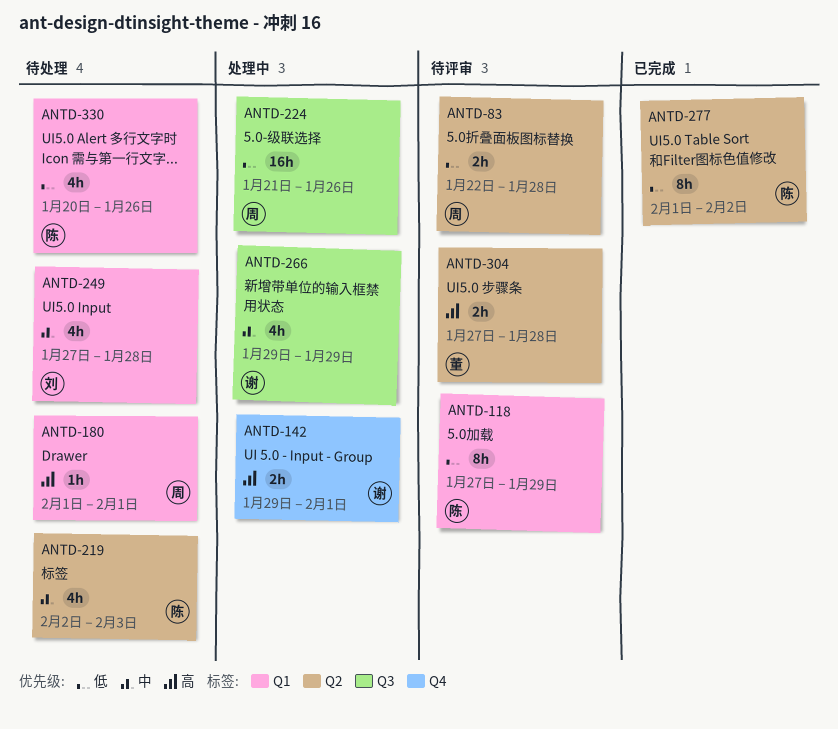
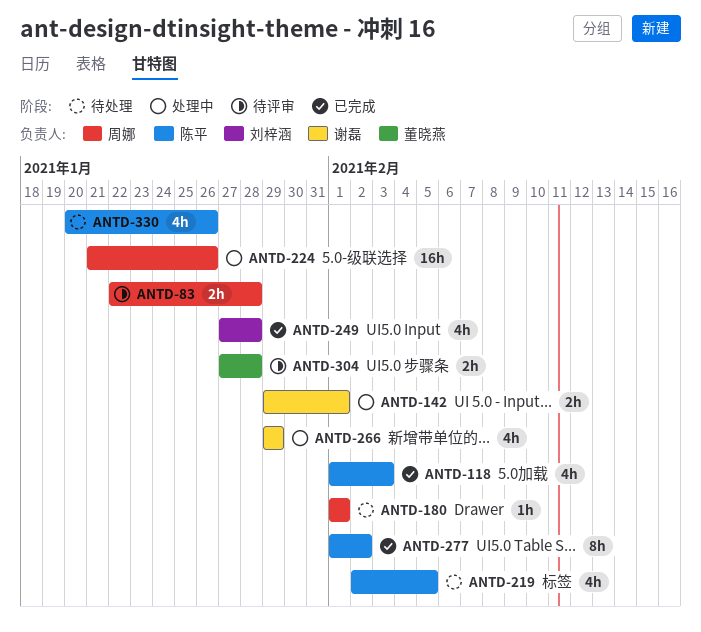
ANTD-118, status: 待评审 -> 已完成
ANTD-118, estimate: 8h -> 4h
ANTD-118, start: Jan 27 -> Feb 1
ANTD-118, due: Jan 29 -> Feb 3
ANTD-219, due: Feb 3 -> Feb 5
ANTD-249, status: 待处理 -> 已完成

